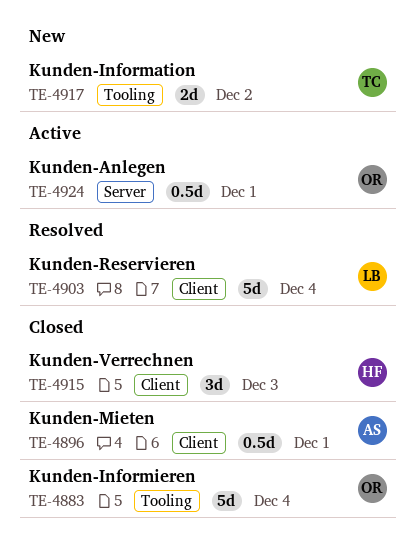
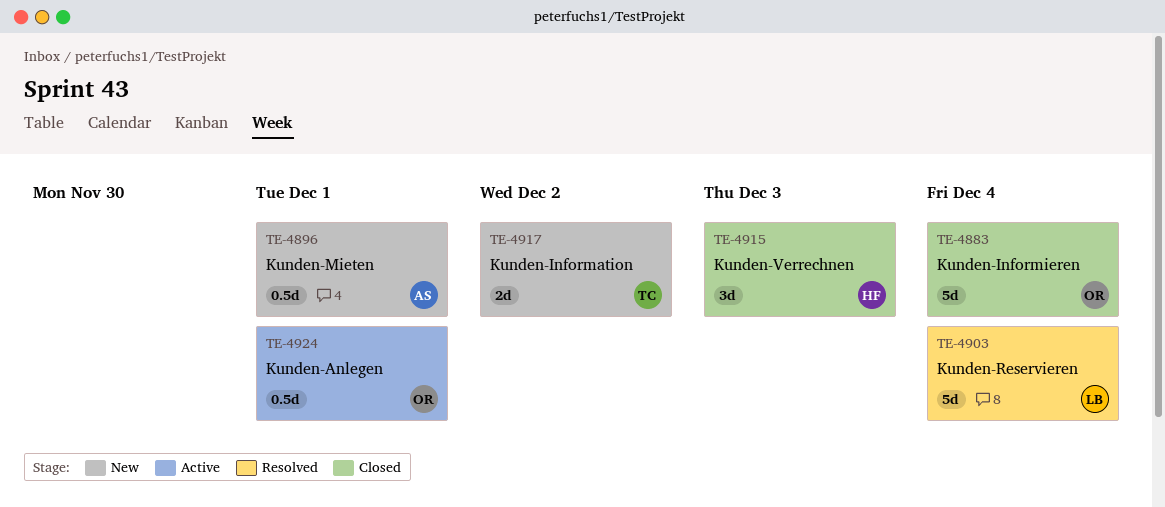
TE-4896, status: Closed -> New

